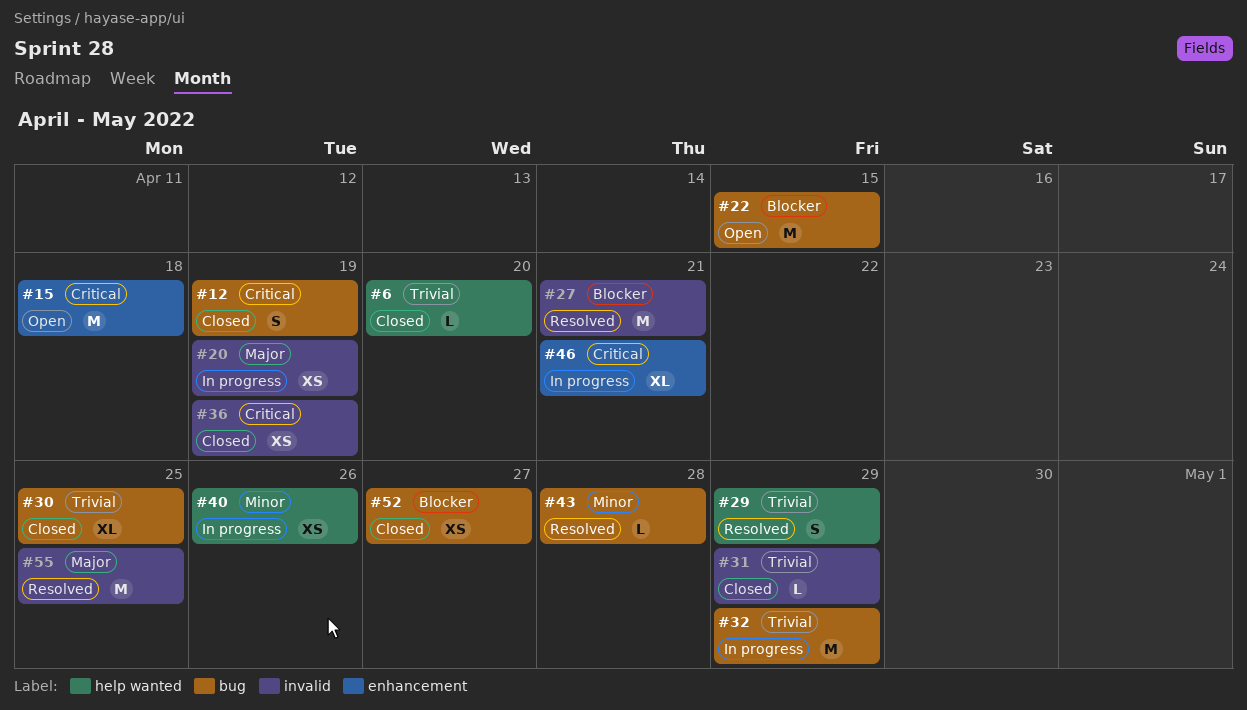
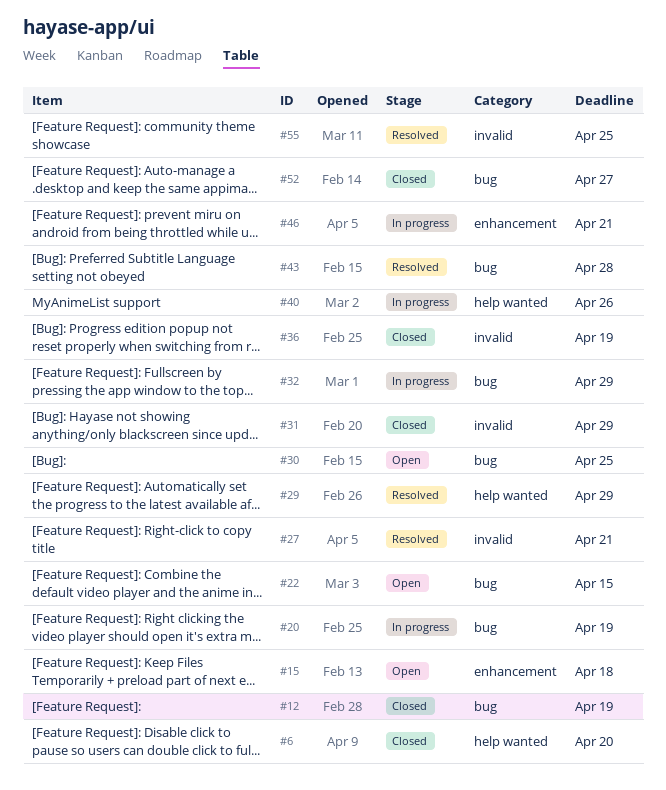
#20, label: invalid -> bug
#30, status: Closed -> Open

